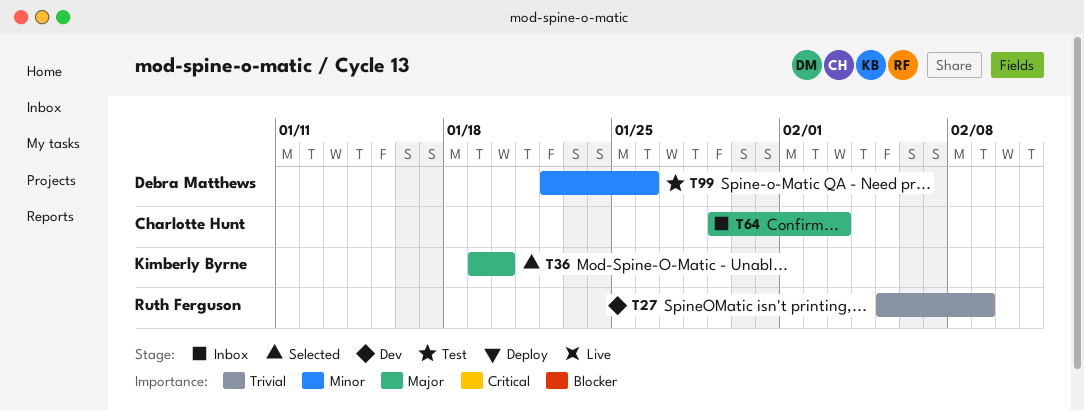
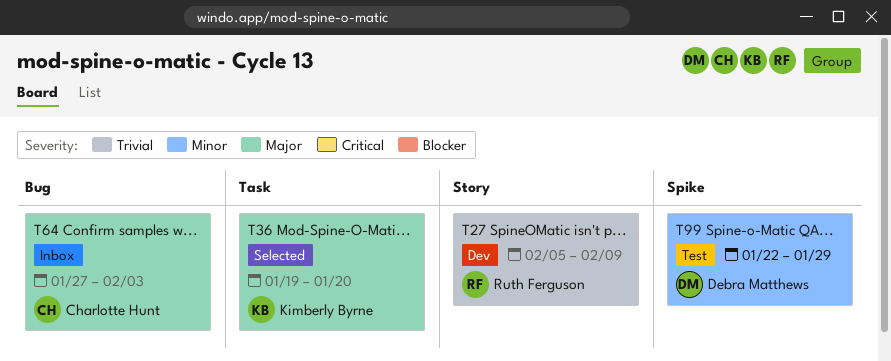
T64, start: Jan 29 -> Jan 27
T99, due: Jan 26 -> Jan 29

